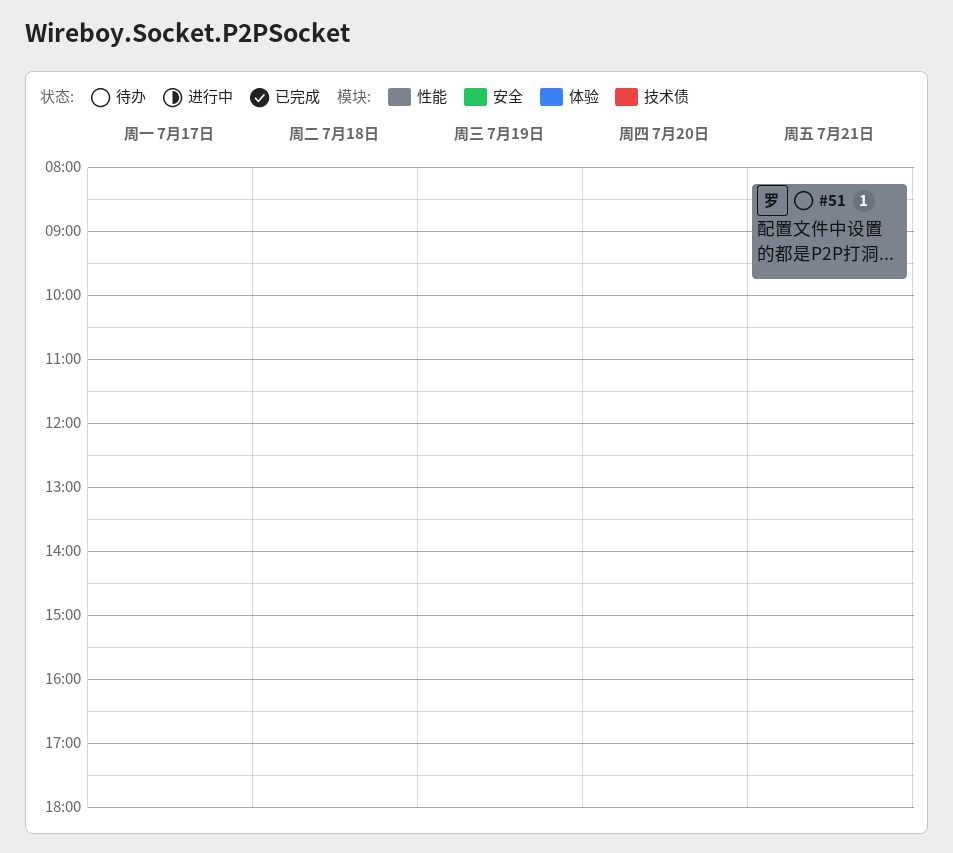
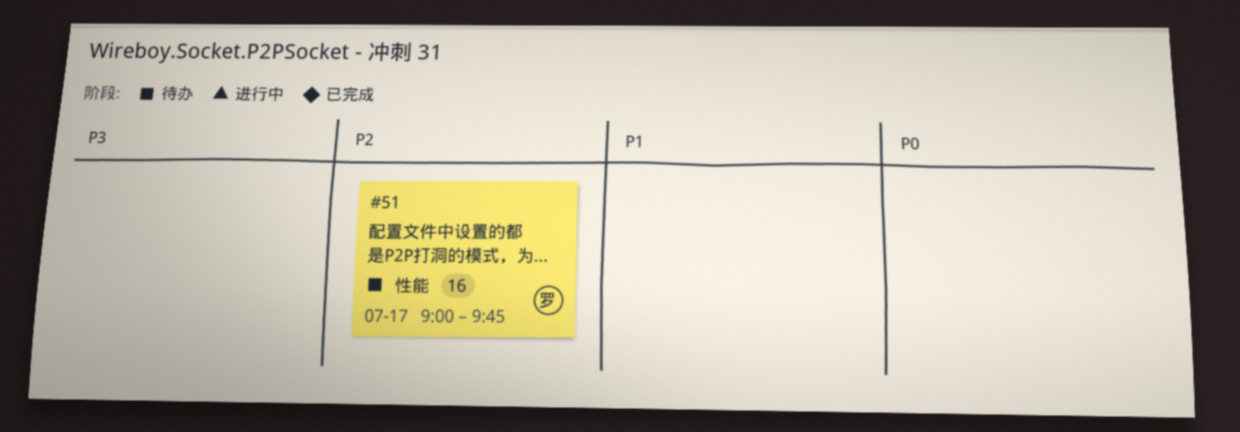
#51, estimate: 1 -> 16
#51, day: Jul 21 -> Jul 17
#51, begins: 08:15 -> 09:00

